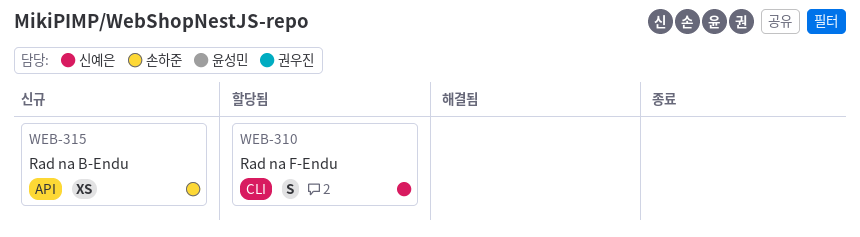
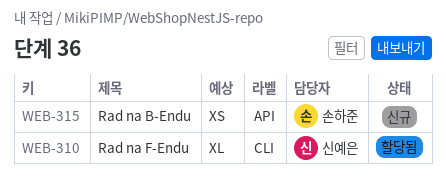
WEB-310, estimate: S -> XL

